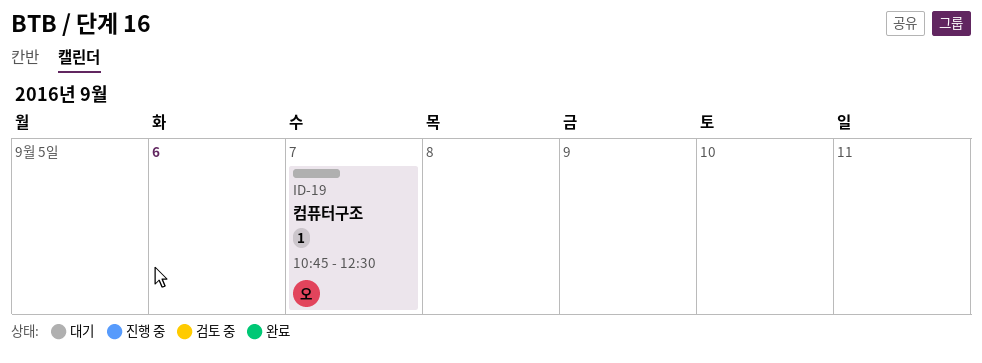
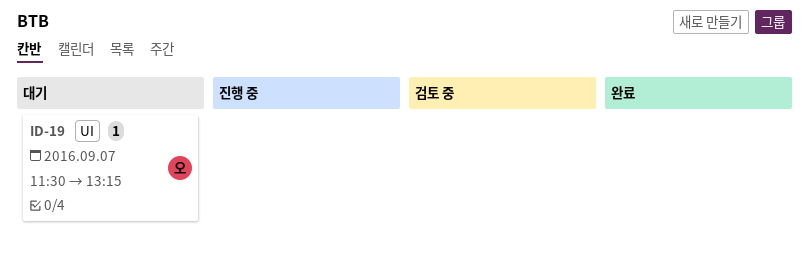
ID-19, begins: 10:45 -> 11:30
ID-19, ends: 12:30 -> 13:15

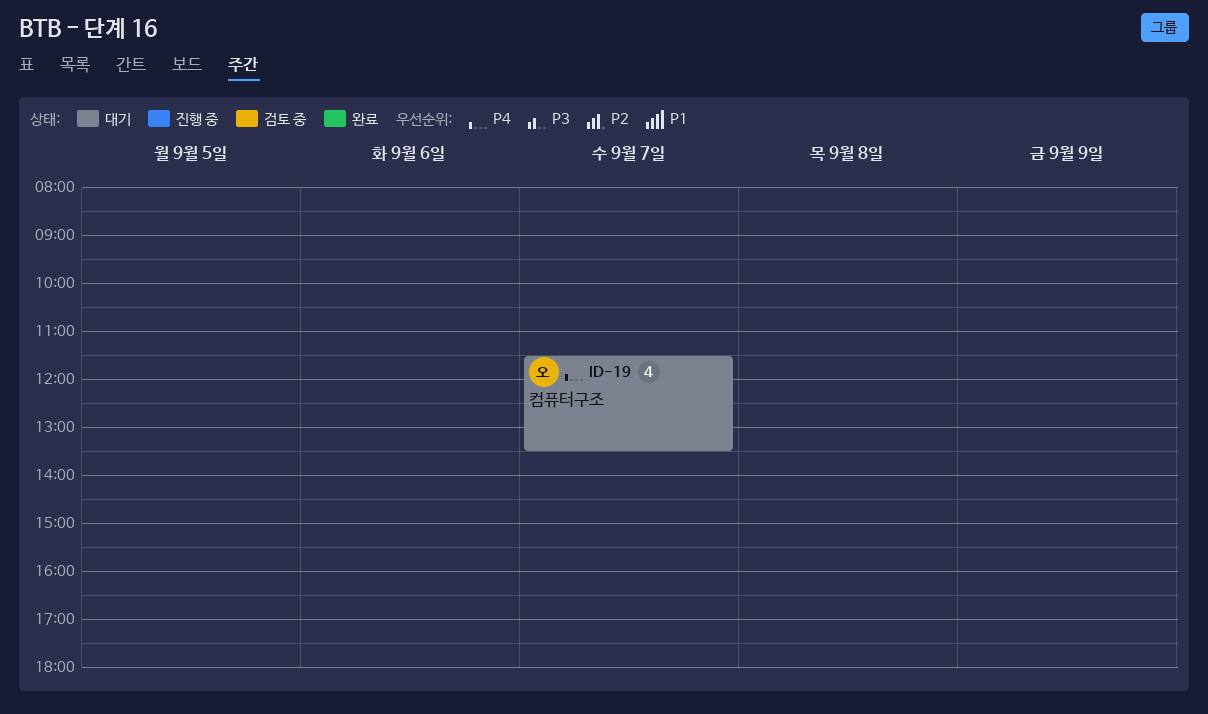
ID-19, estimate: 1 -> 4
ID-19, ends: 13:15 -> 13:30

